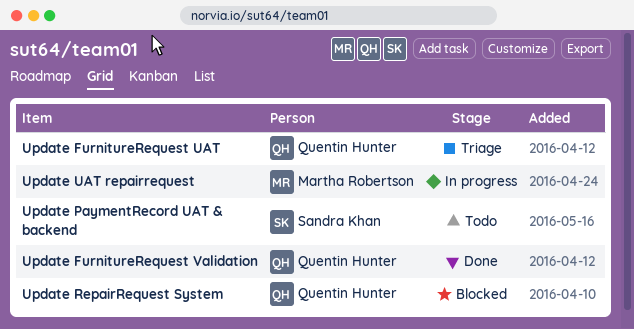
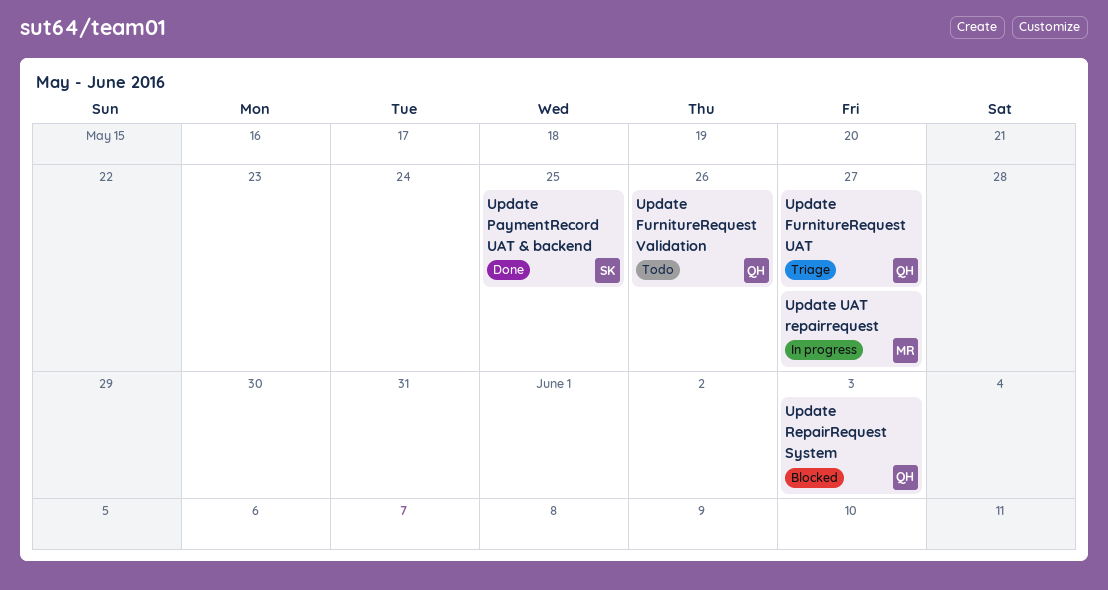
Update FurnitureRequest Validation, status: Done -> Todo
Update PaymentRecord UAT & backend, status: Todo -> Done

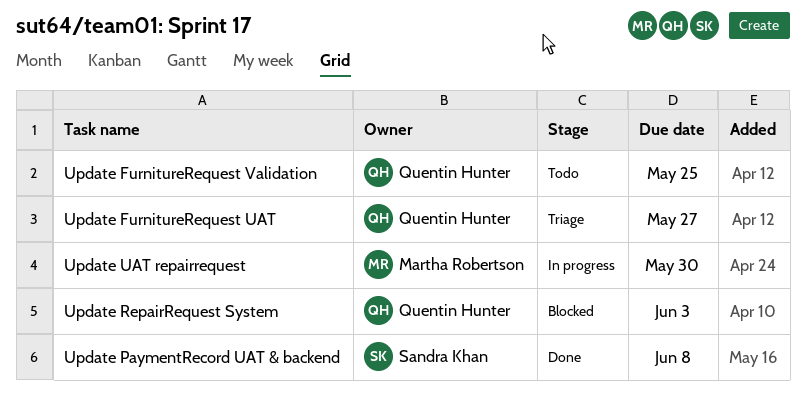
Update FurnitureRequest Validation, due: May 26 -> May 25
Update PaymentRecord UAT & backend, due: May 25 -> Jun 8
Update UAT repairrequest, due: May 27 -> May 30

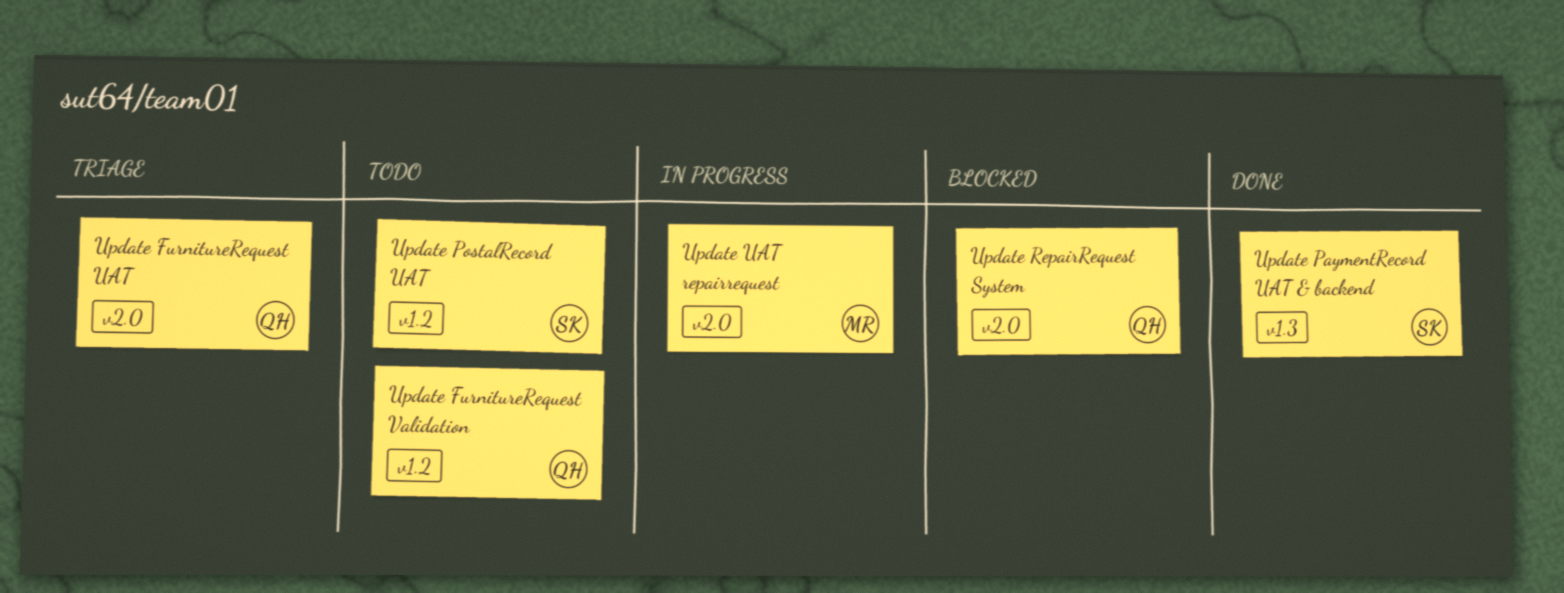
Update PostalRecord UAT: none -> present

